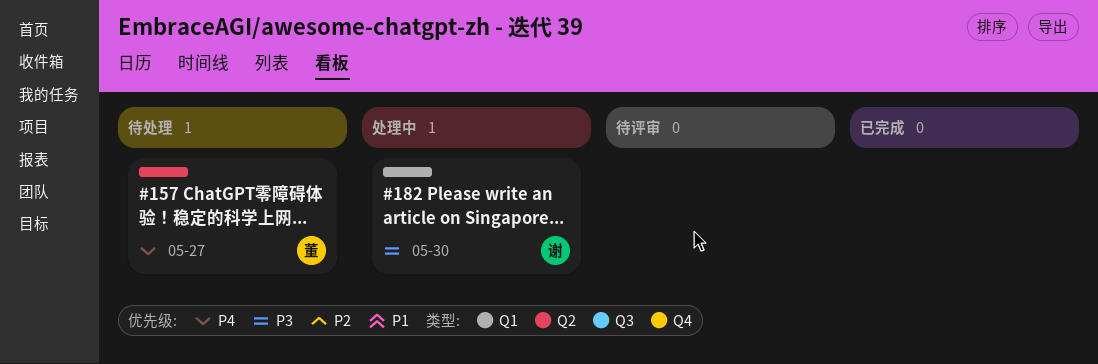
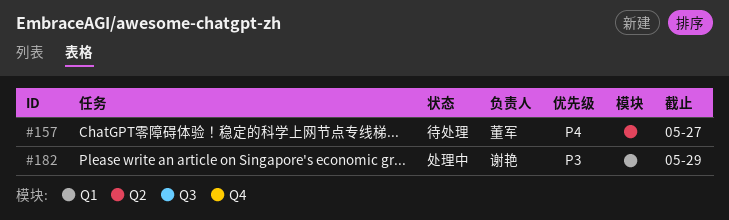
#182, due: May 30 -> May 29

